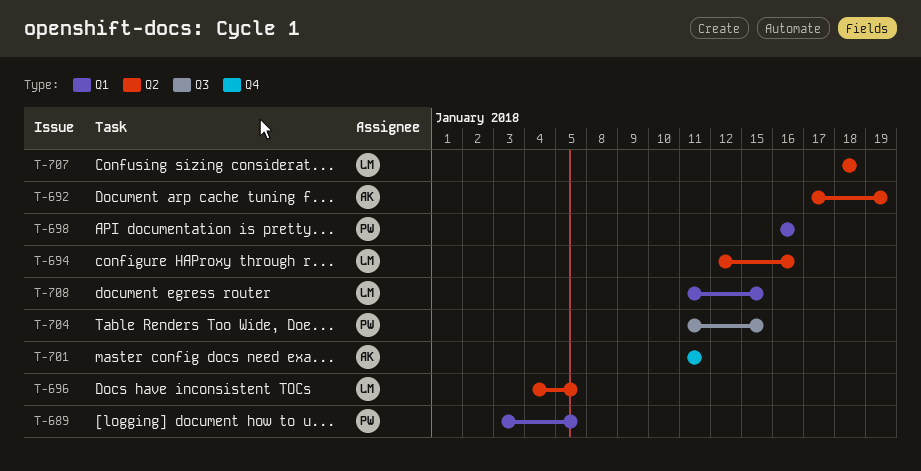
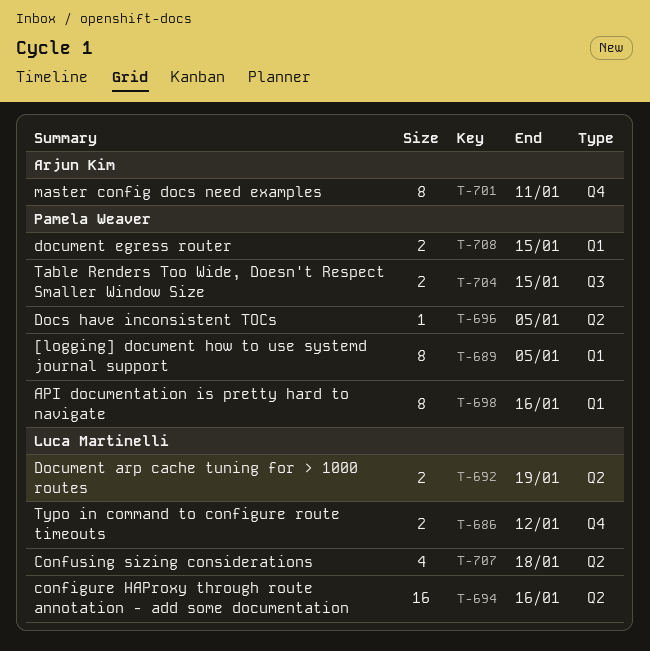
T-686: none -> present
T-692, owner: Arjun Kim -> Luca Martinelli
T-696, owner: Luca Martinelli -> Pamela Weaver
T-708, owner: Luca Martinelli -> Pamela Weaver

